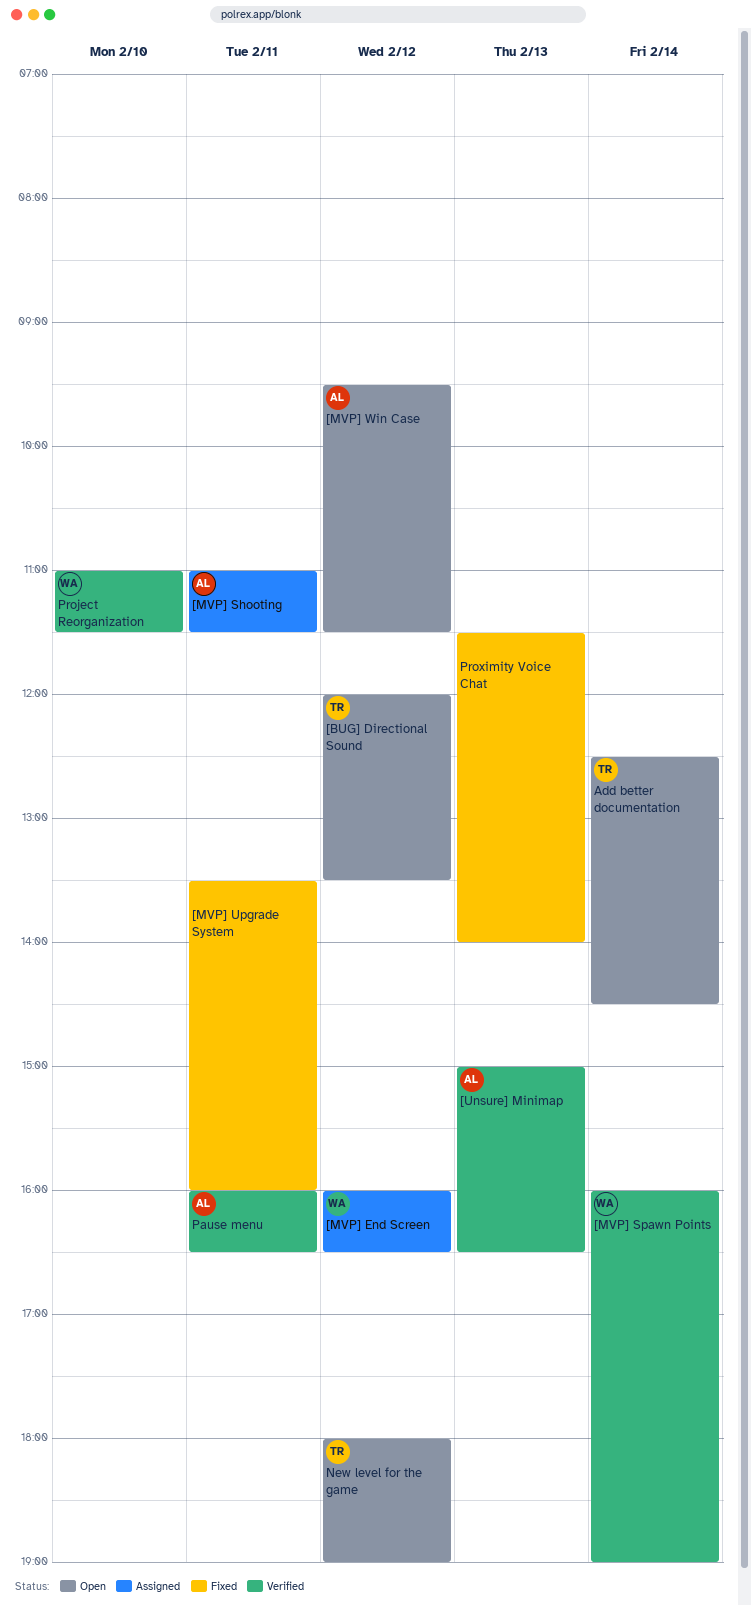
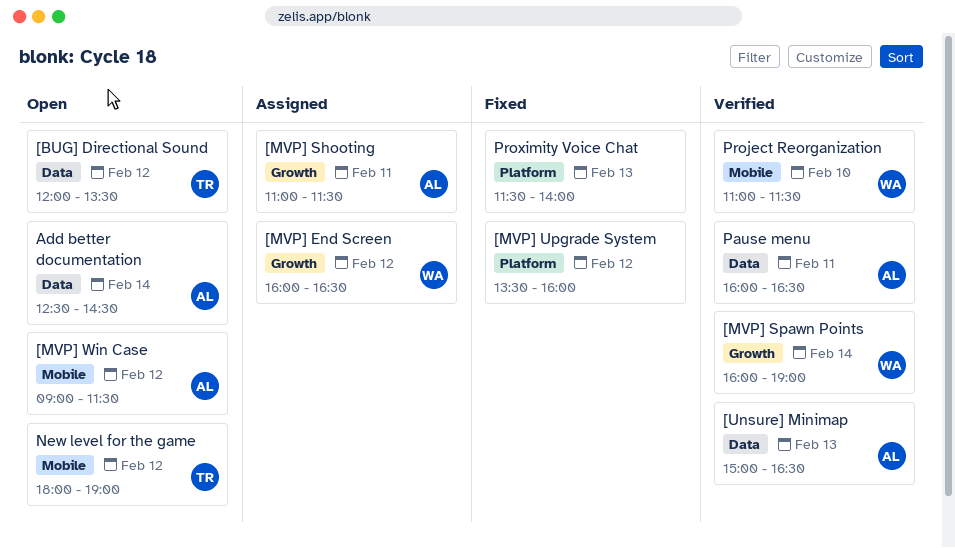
[MVP] Upgrade System, day: Feb 11 -> Feb 12
[MVP] Win Case, begins: 09:30 -> 09:00
Add better documentation, owner: TR -> AL

